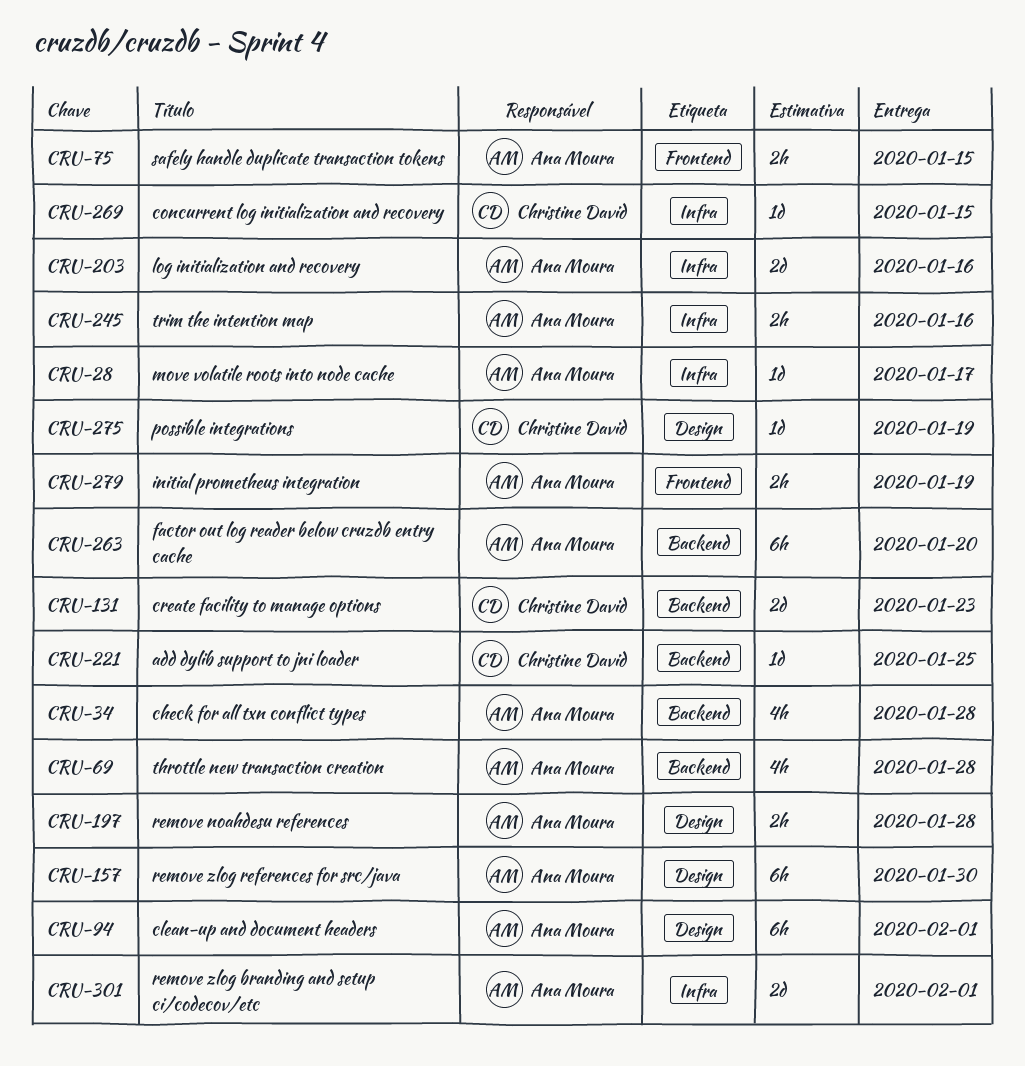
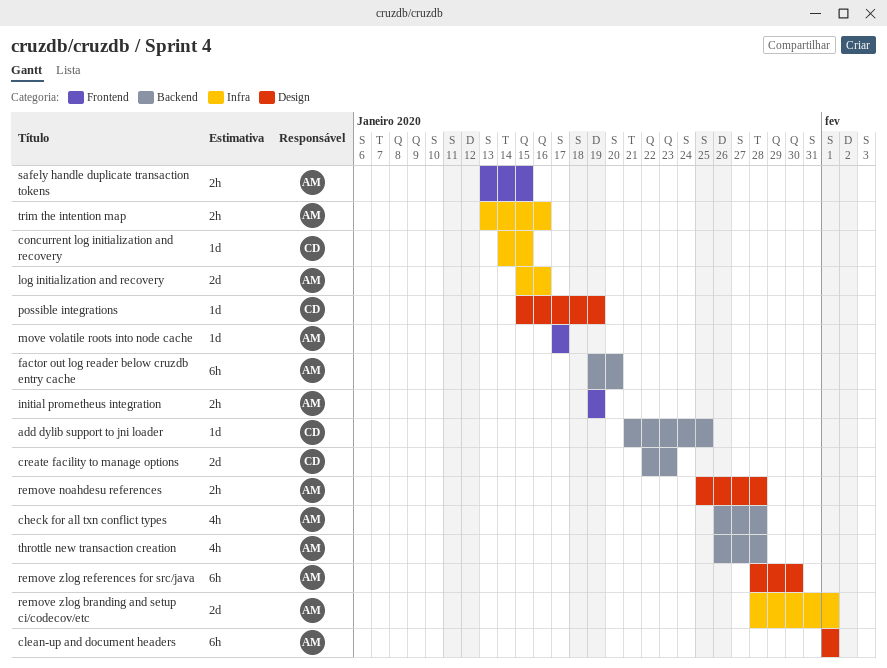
move volatile roots into node cache, label: Infra -> Frontend

